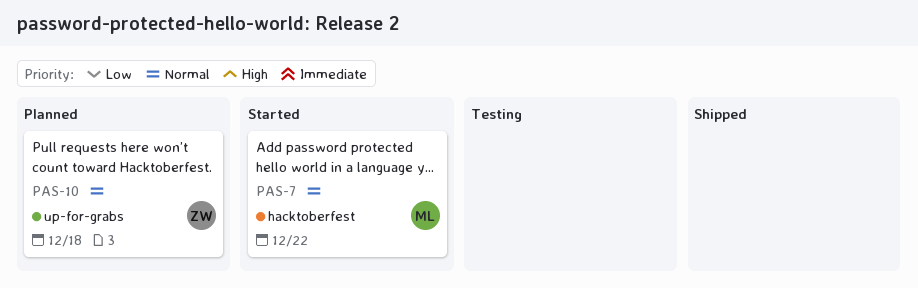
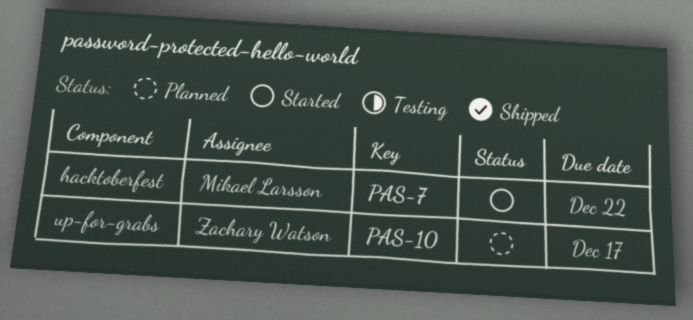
PAS-10, due: Dec 18 -> Dec 17

